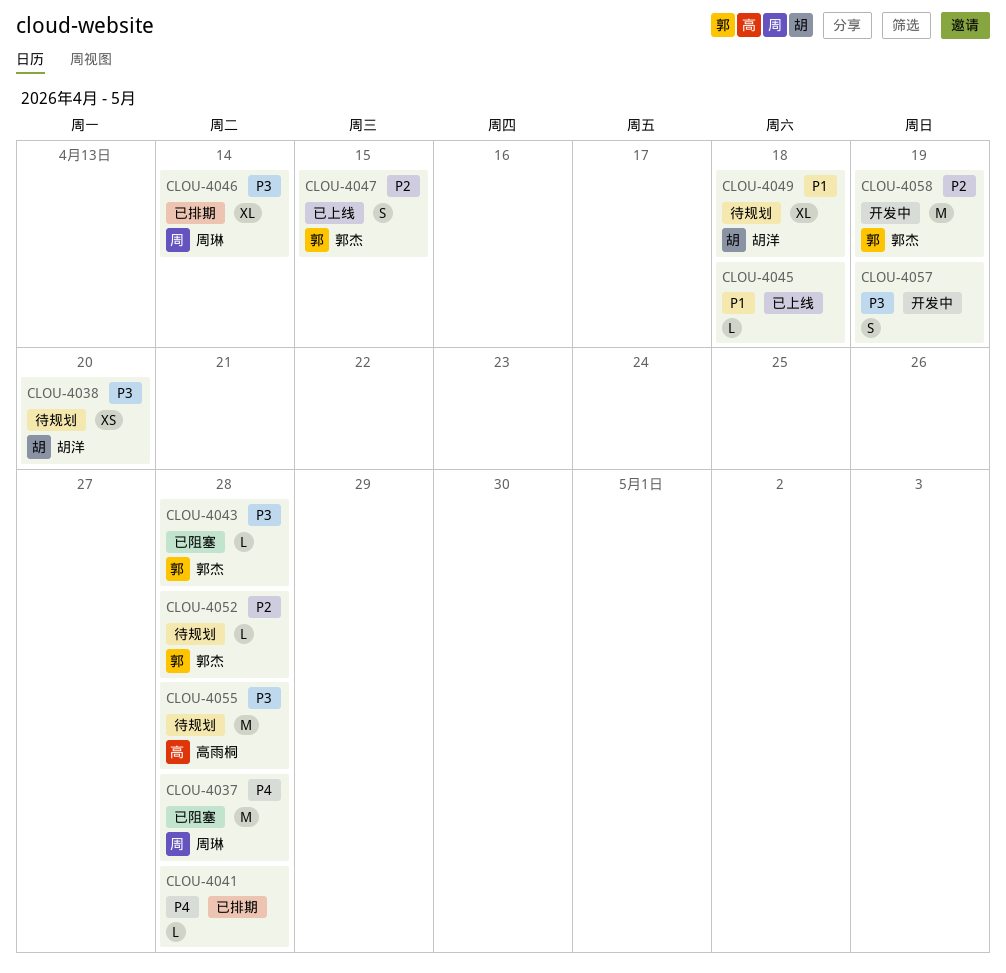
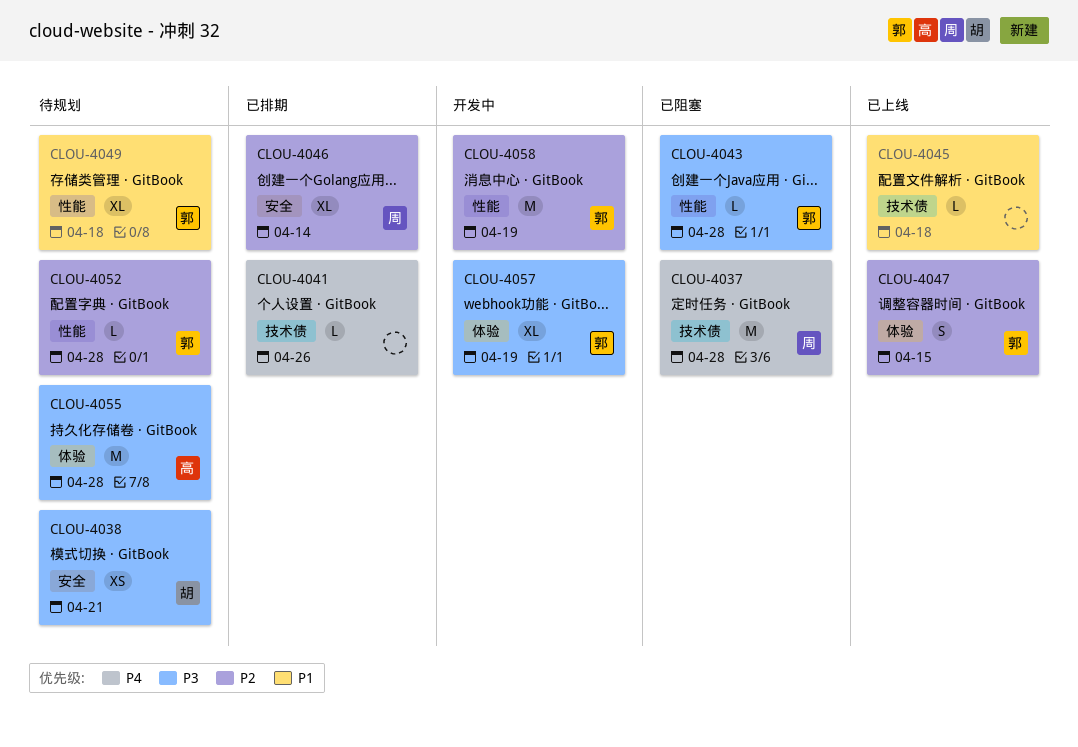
CLOU-4038, due: Apr 20 -> Apr 21
CLOU-4041, due: Apr 28 -> Apr 26
CLOU-4046, priority: P3 -> P2
CLOU-4049, owner: 胡洋 -> 郭杰
CLOU-4057, owner: none -> 郭杰
CLOU-4057, estimate: S -> XL

